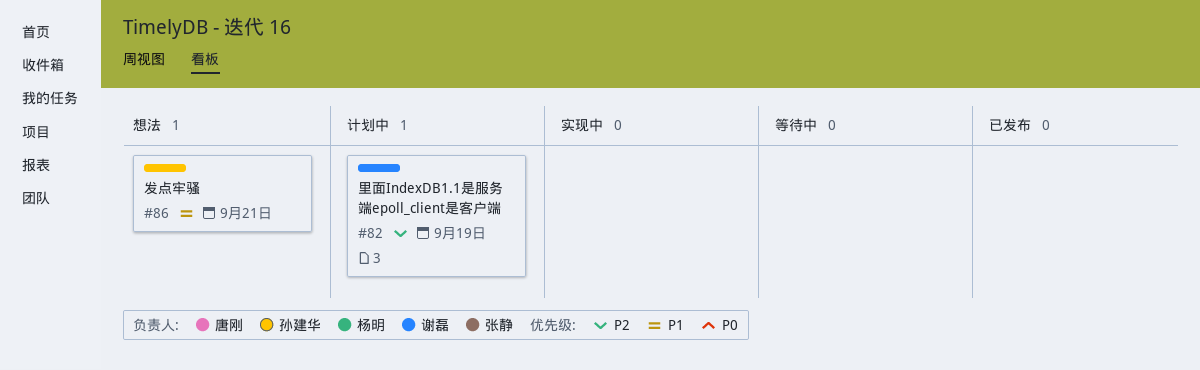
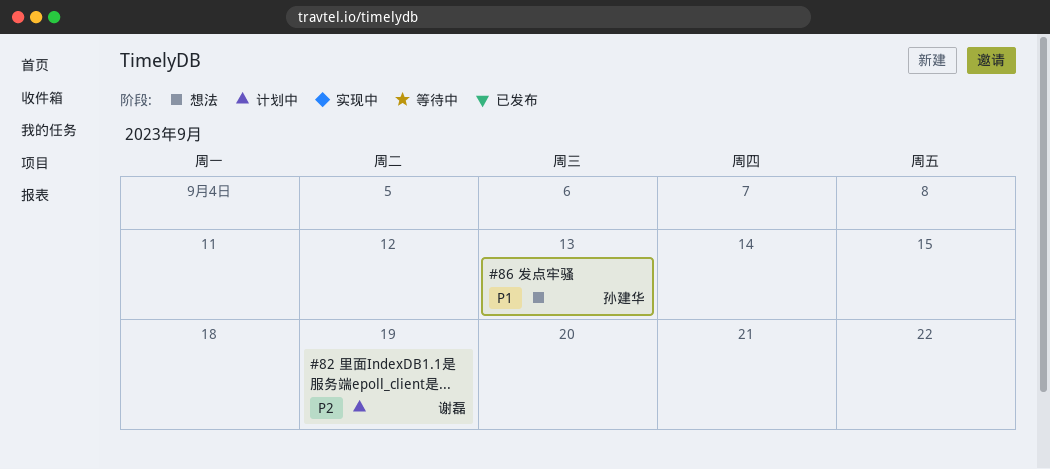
#86, due: Sep 21 -> Sep 13

